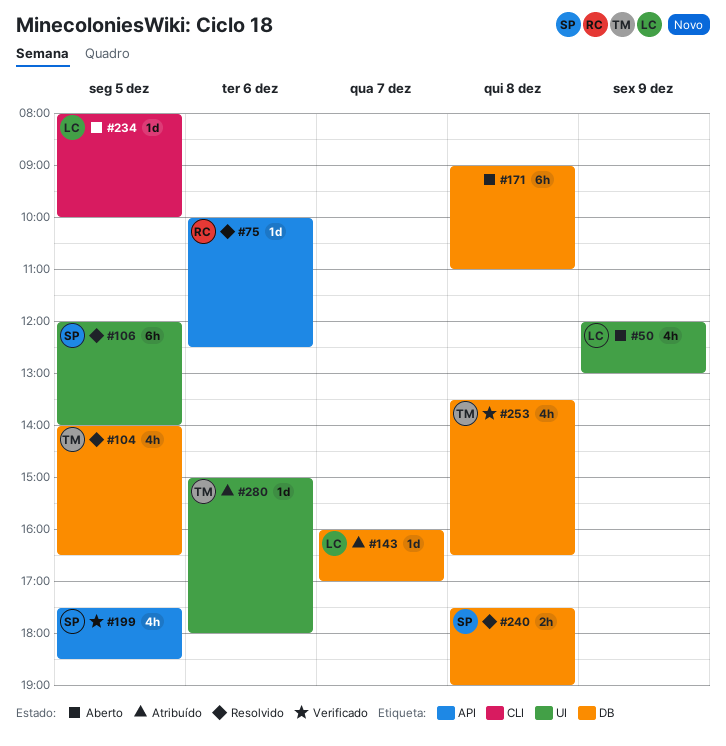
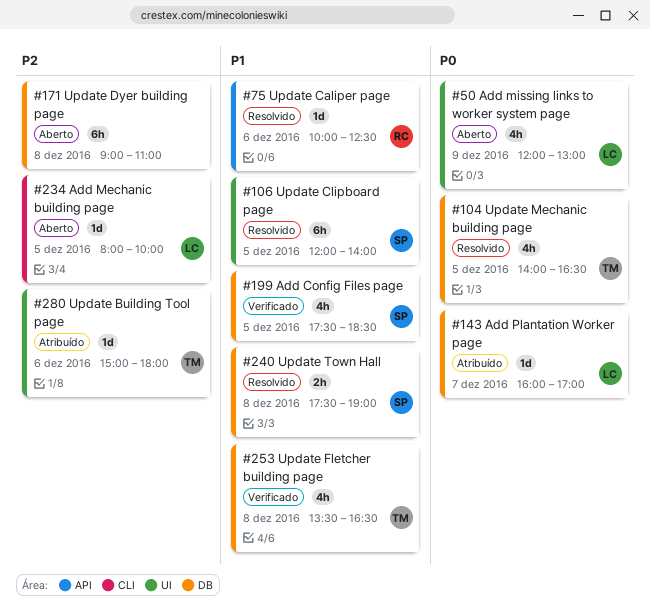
#199, label: API -> DB

